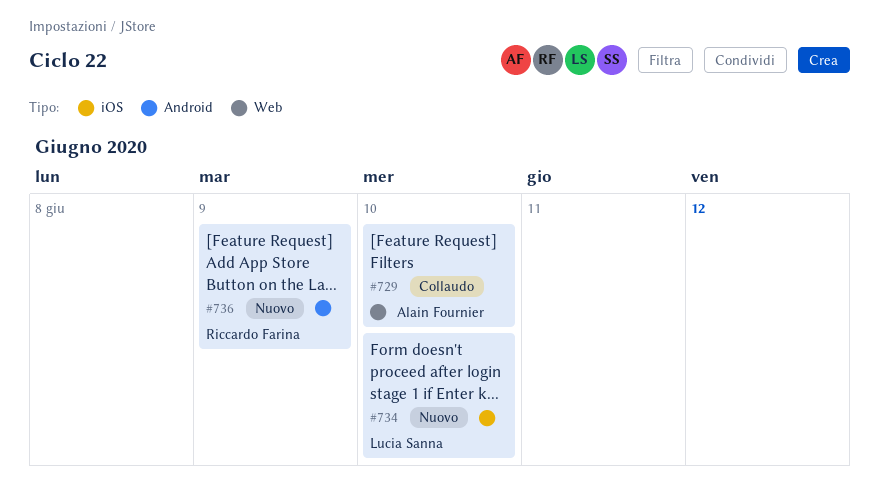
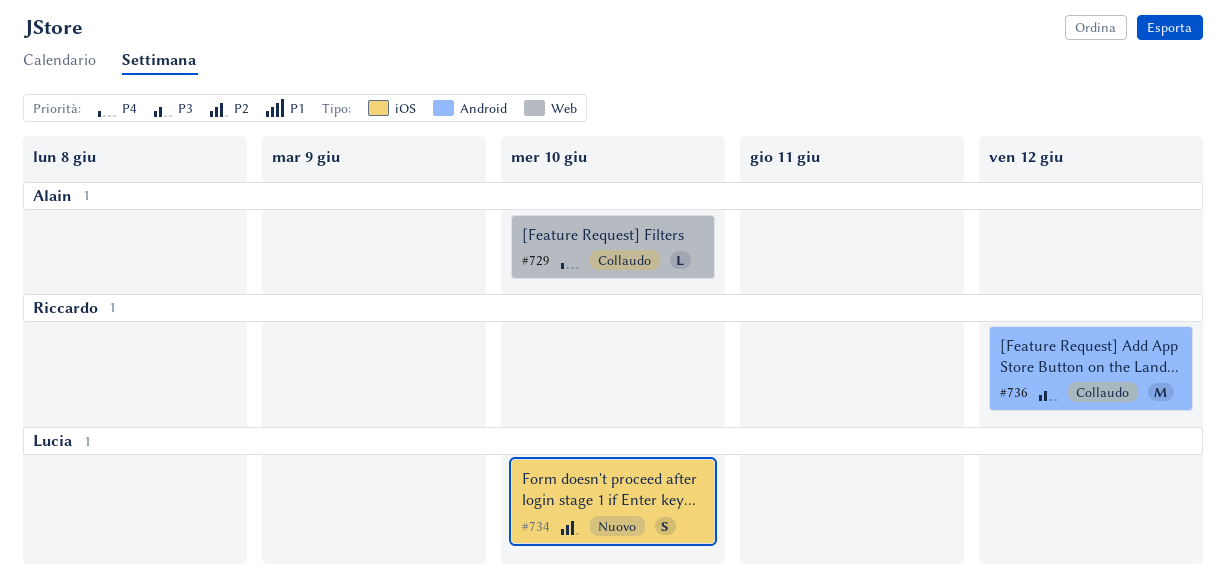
#736, status: Nuovo -> Collaudo
#736, due: Jun 9 -> Jun 12

